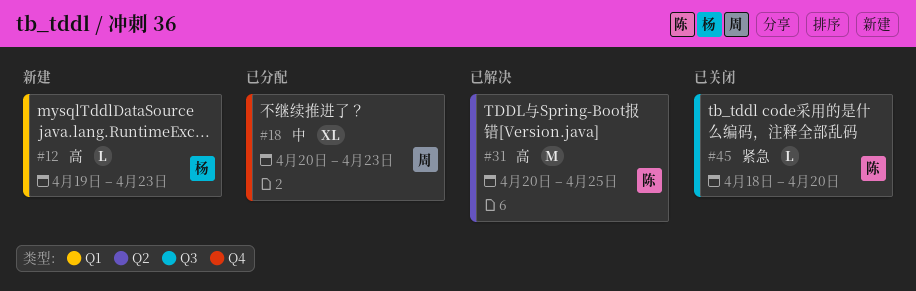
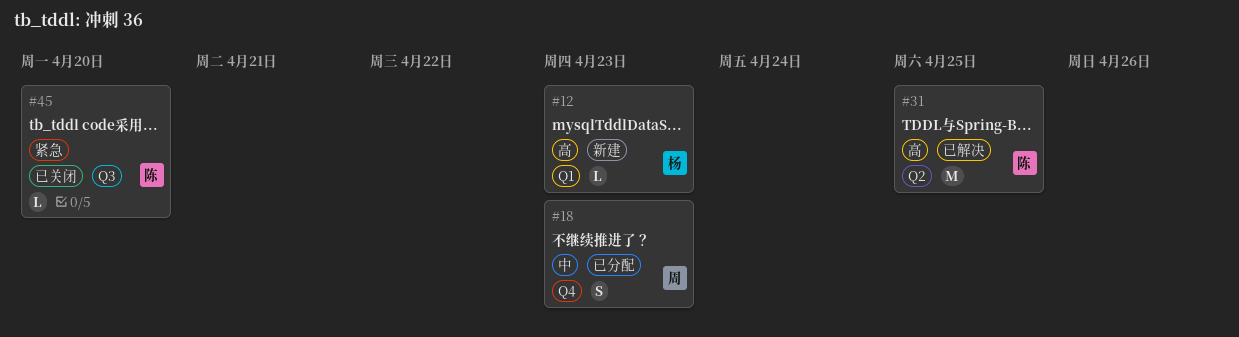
#18, estimate: XL -> S

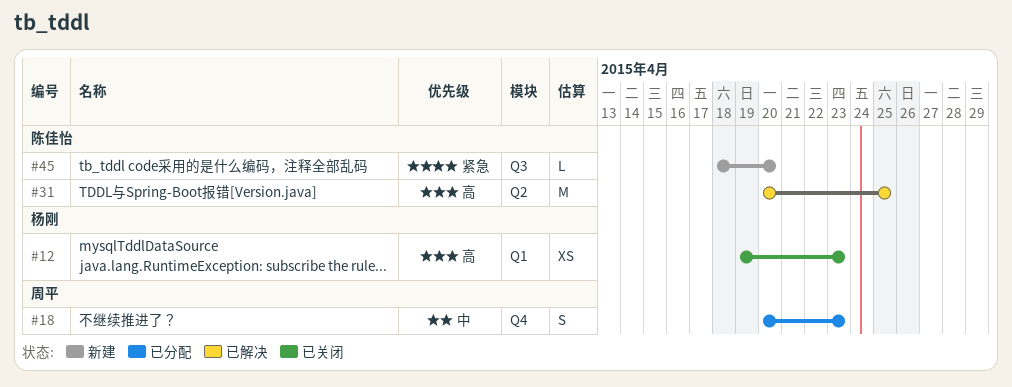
#12, status: 新建 -> 已关闭
#12, estimate: L -> XS
#45, status: 已关闭 -> 新建

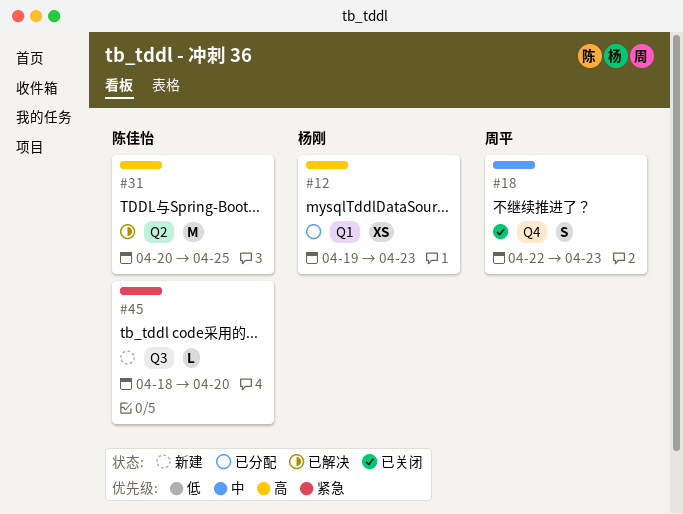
#12, status: 已关闭 -> 已分配
#18, status: 已分配 -> 已关闭
#18, start: Apr 20 -> Apr 22

